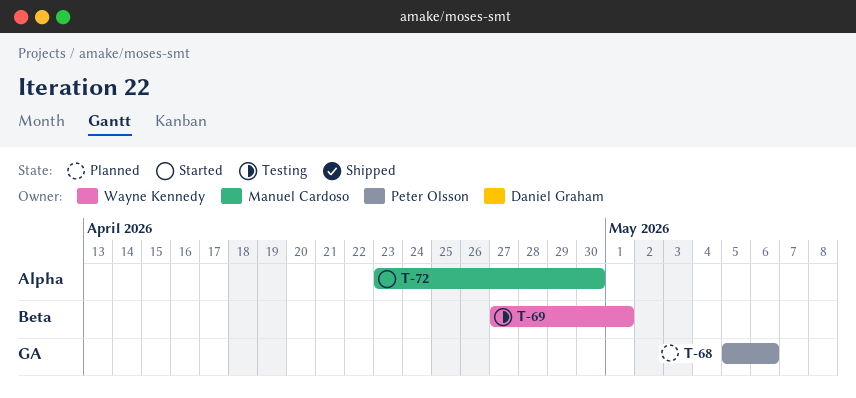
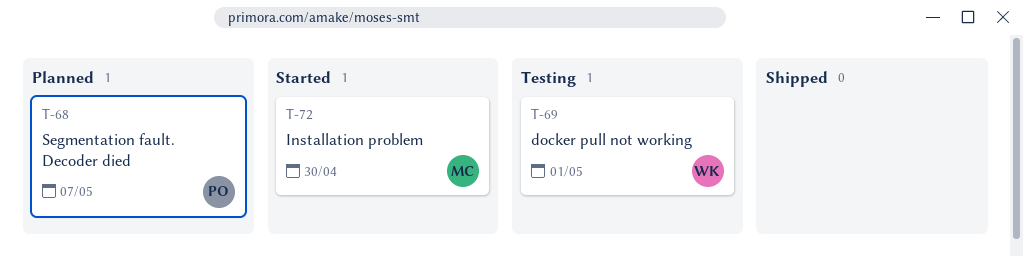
T-68, due: May 6 -> May 7

